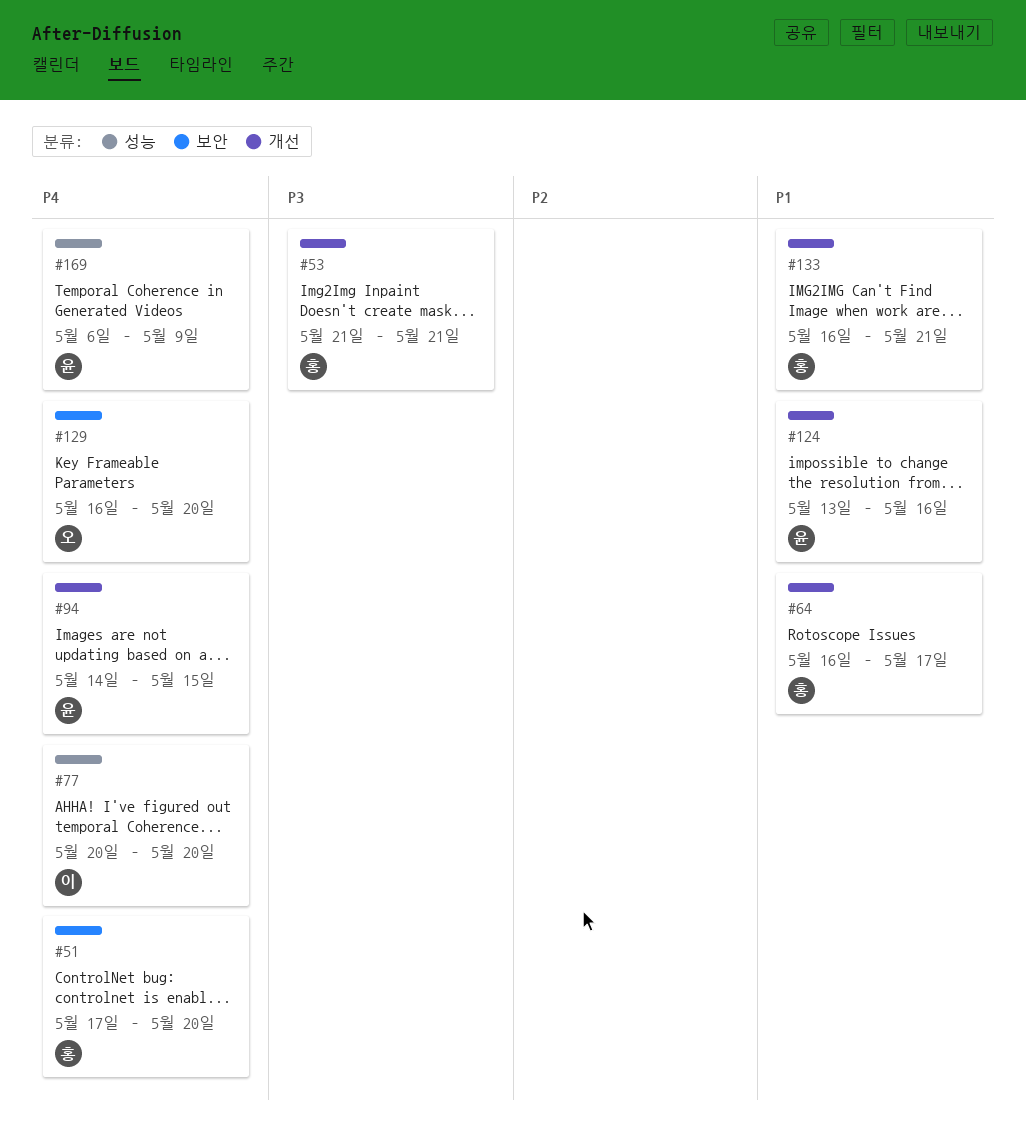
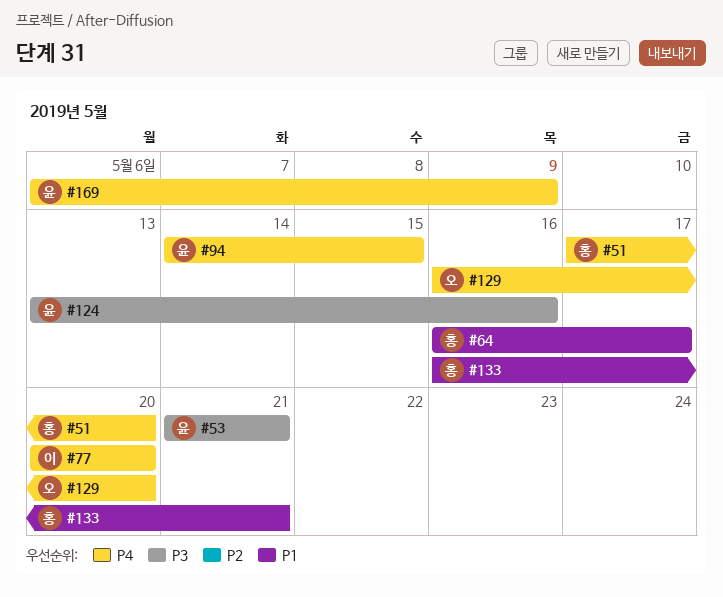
#53, owner: 홍 -> 윤
#124, priority: P1 -> P3

